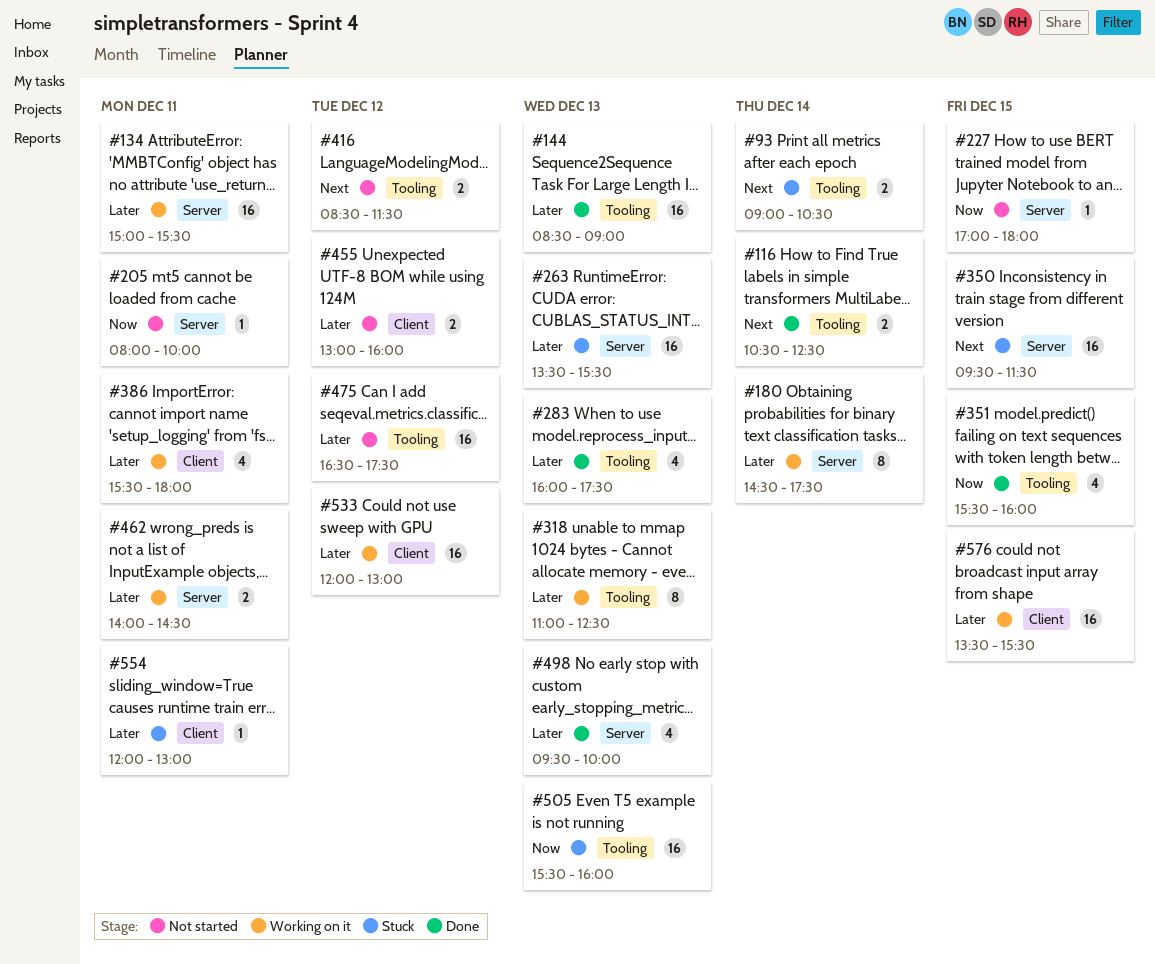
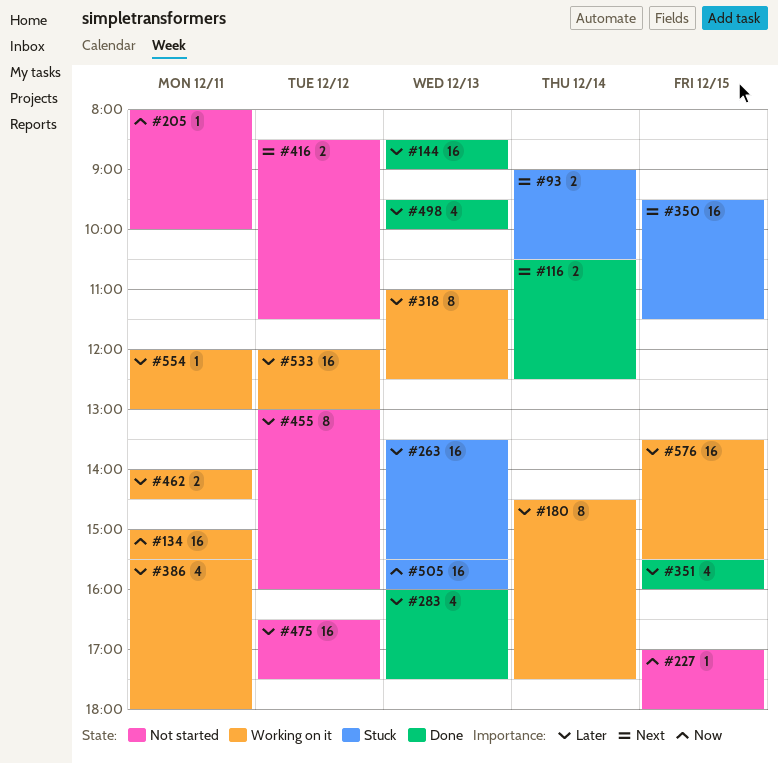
#134, priority: Later -> Now
#351, priority: Now -> Later
#455, estimate: 2 -> 8
#554, status: Stuck -> Working on it

